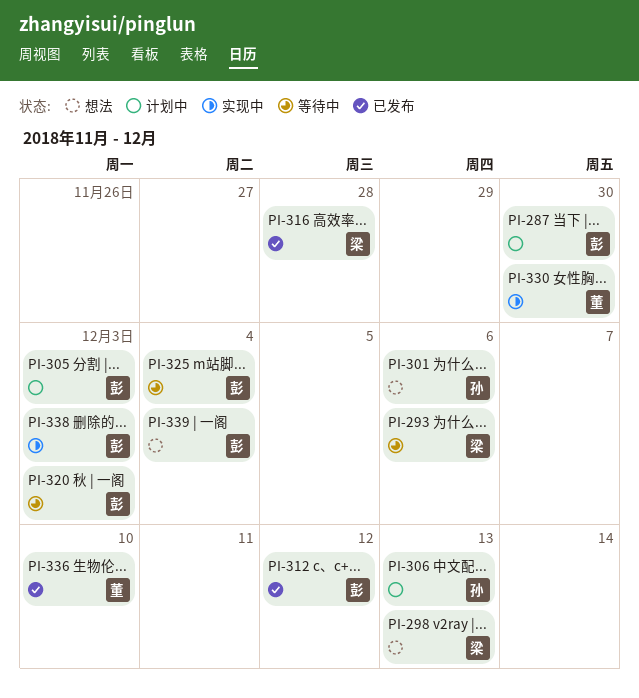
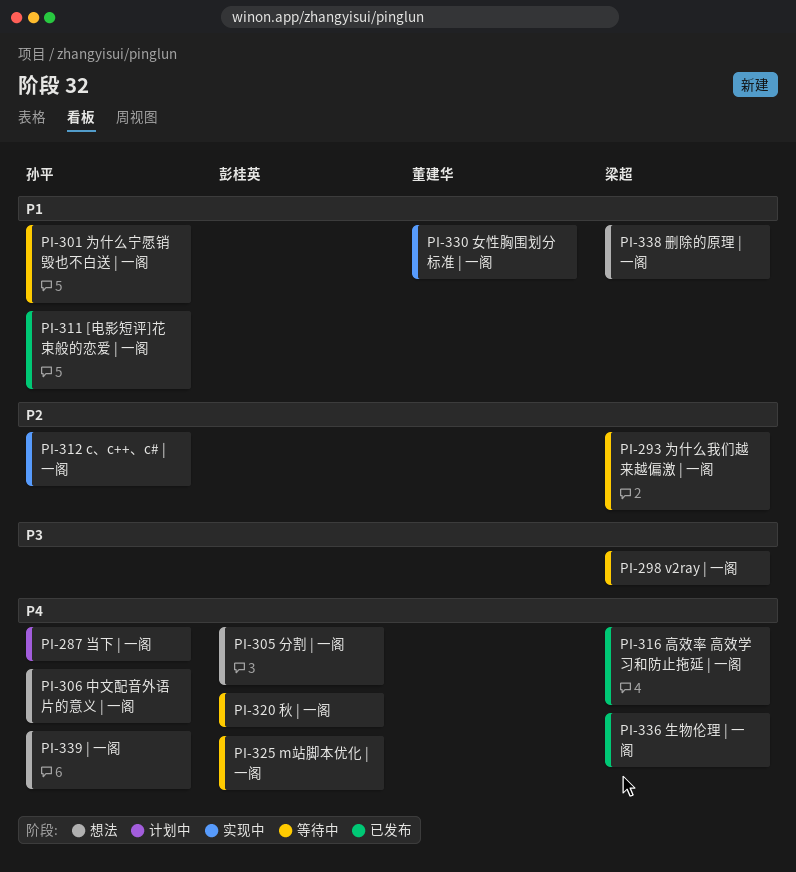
PI-287, owner: 彭桂英 -> 孙平
PI-298, status: 想法 -> 等待中
PI-301, status: 想法 -> 等待中
PI-305, status: 计划中 -> 想法
PI-306, status: 计划中 -> 想法
PI-311: none -> present
PI-312, status: 已发布 -> 实现中
PI-312, owner: 彭桂英 -> 孙平
PI-336, owner: 董建华 -> 梁超
PI-338, status: 实现中 -> 想法
PI-338, owner: 彭桂英 -> 梁超
PI-339, owner: 彭桂英 -> 孙平

